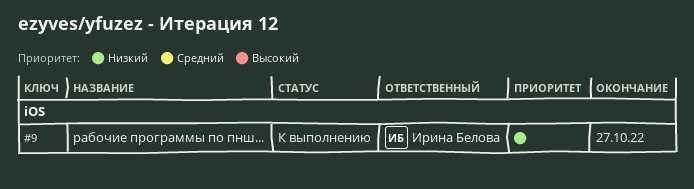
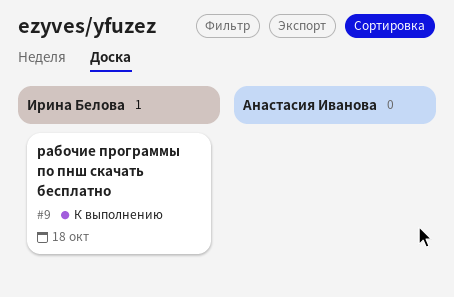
#9, due: Oct 27 -> Oct 18

